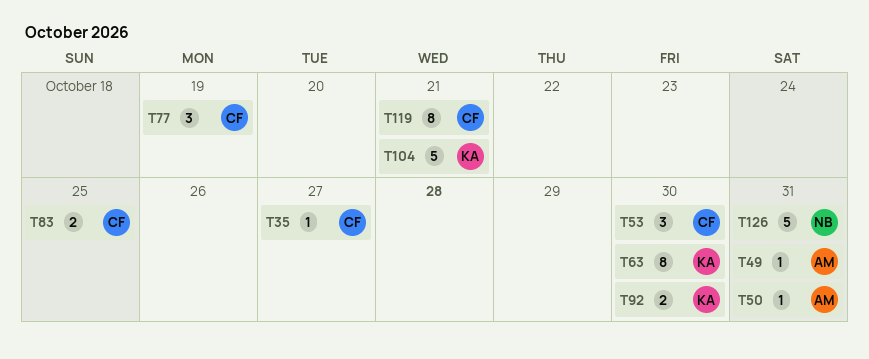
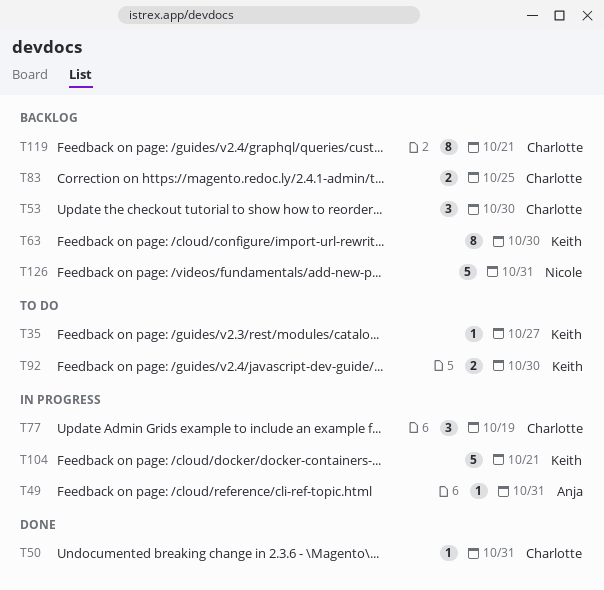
T35, owner: Charlotte -> Keith
T50, owner: Anja -> Charlotte

